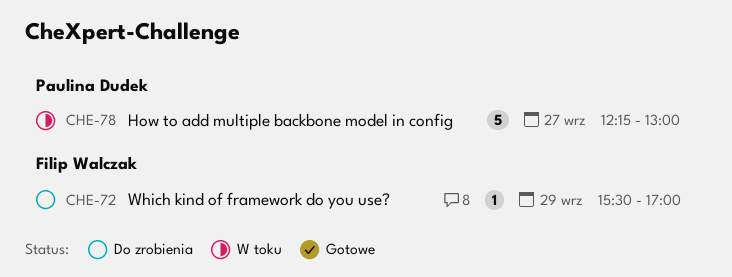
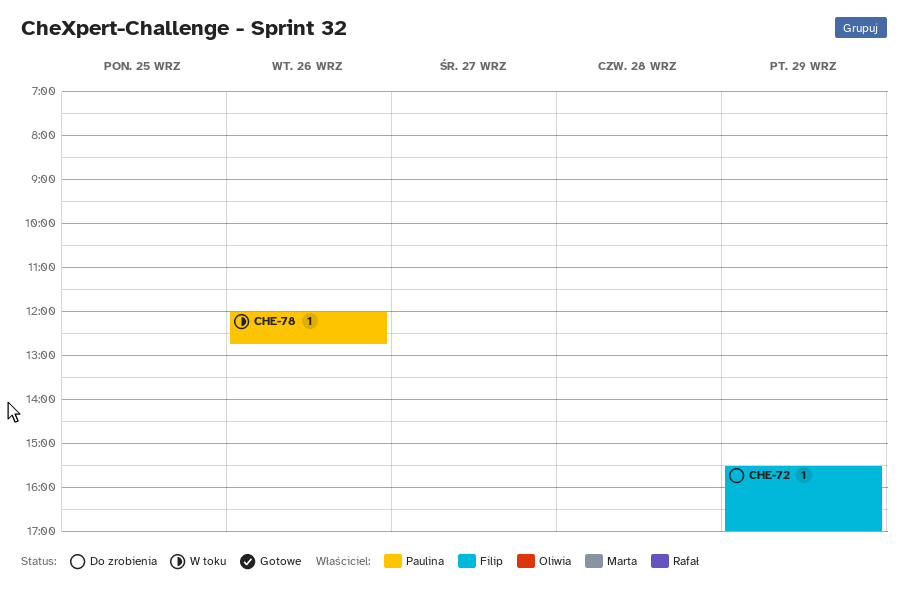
CHE-78, estimate: 5 -> 1
CHE-78, day: Sep 27 -> Sep 26
CHE-78, begins: 12:15 -> 12:00
CHE-78, ends: 13:00 -> 12:45

